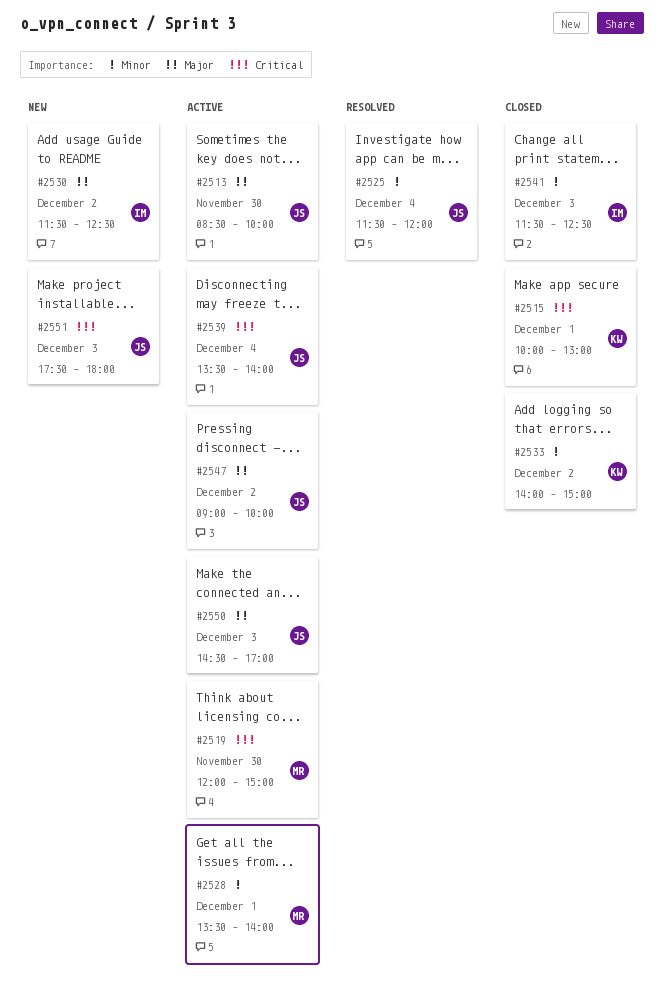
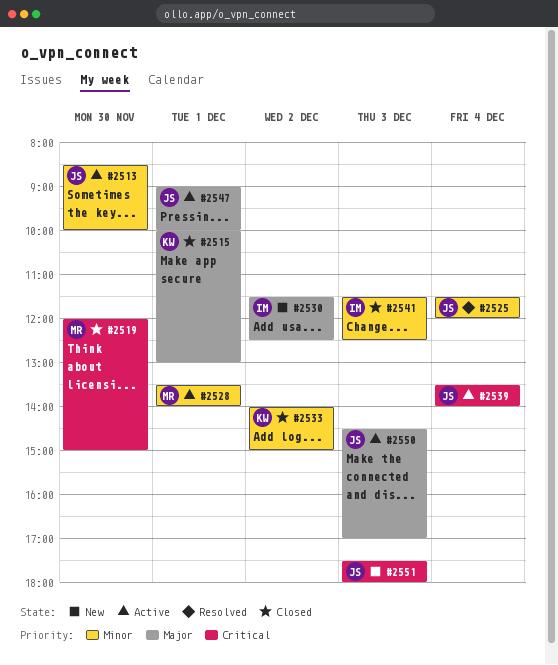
#2513, priority: Major -> Minor
#2515, priority: Critical -> Major
#2519, status: Active -> Closed
#2547, day: Dec 2 -> Dec 1

